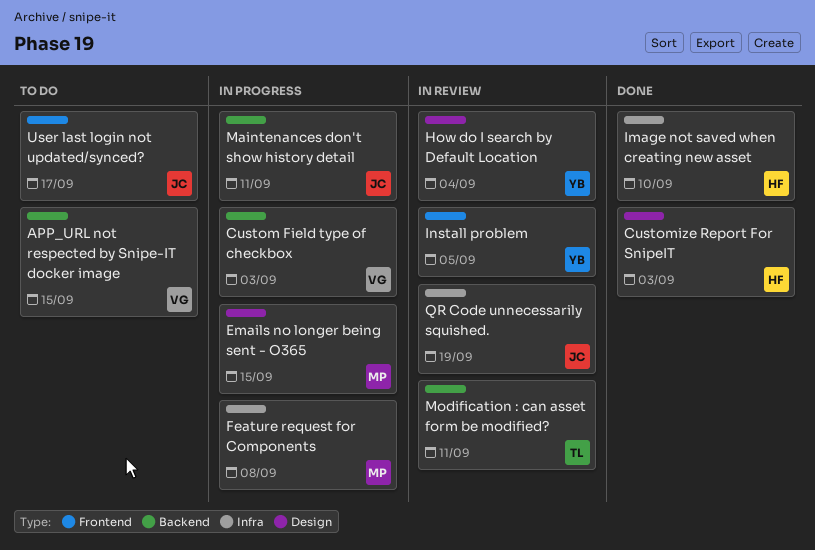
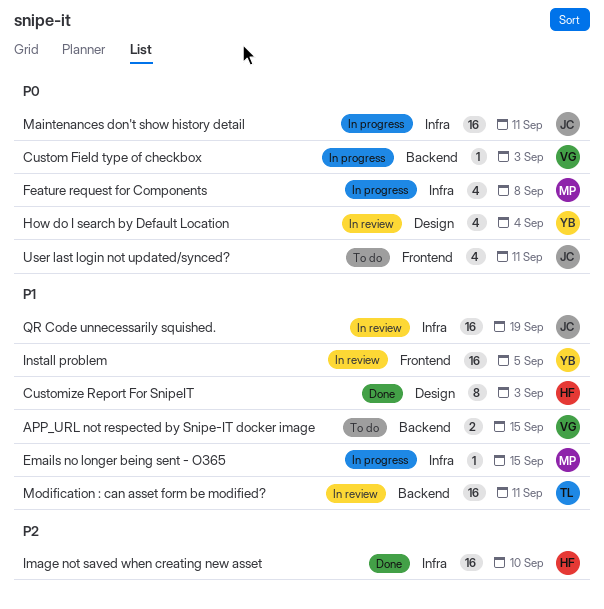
Emails no longer being sent - O365, label: Design -> Infra
Maintenances don't show history detail, label: Backend -> Infra
User last login not updated/synced?, due: Sep 17 -> Sep 11

